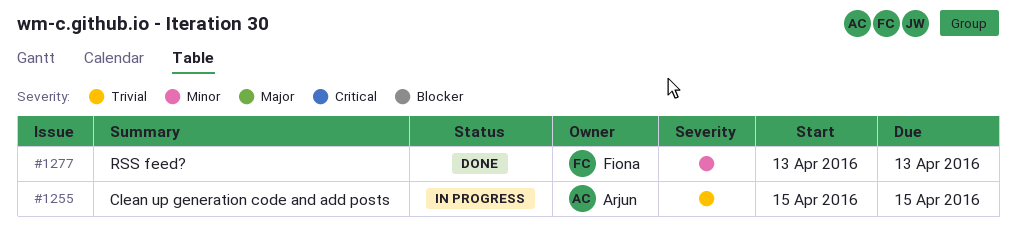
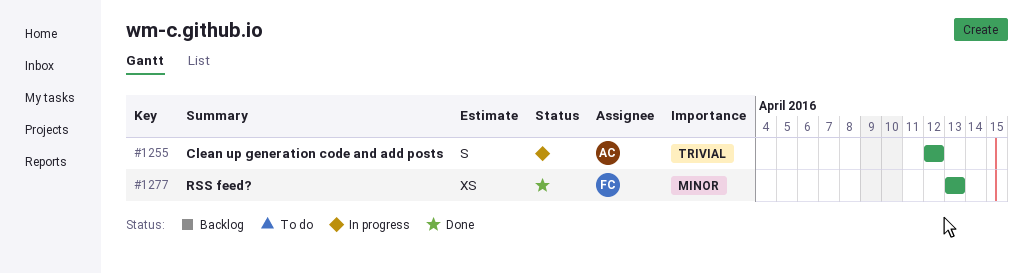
#1255, start: Apr 15 -> Apr 12
#1255, due: Apr 15 -> Apr 12

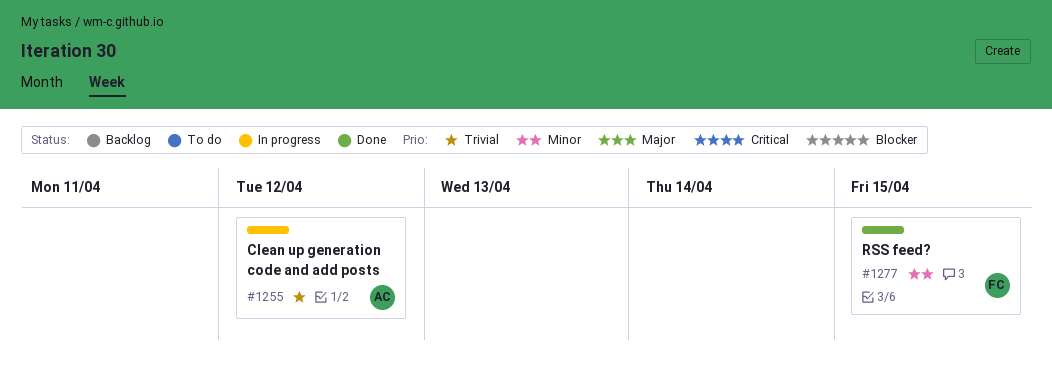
#1277, due: Apr 13 -> Apr 15

